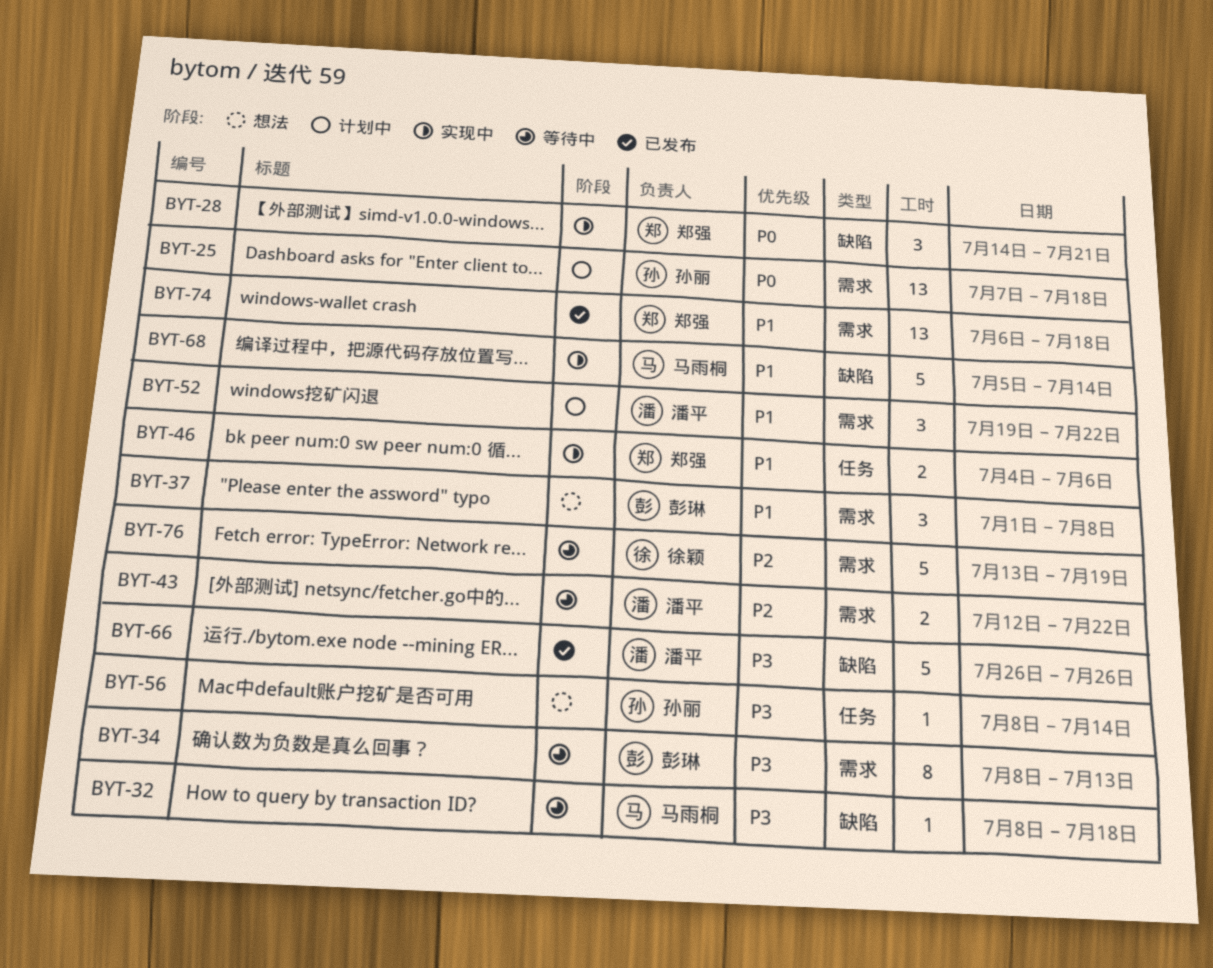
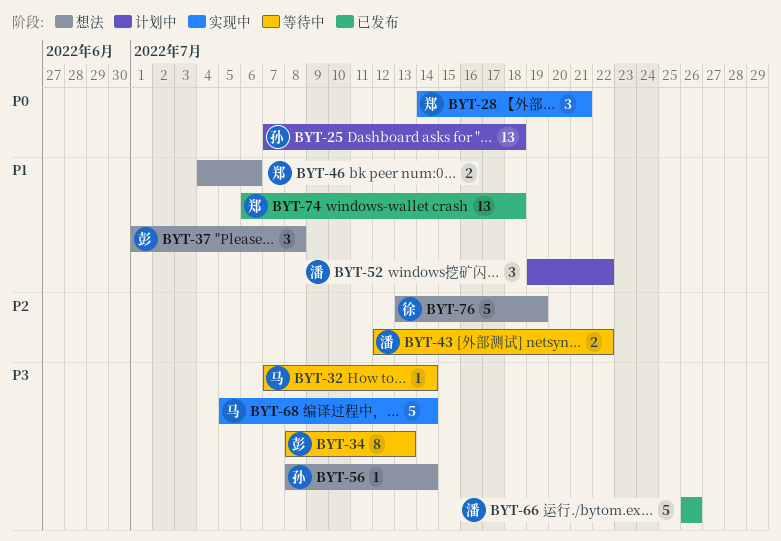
BYT-32, start: Jul 8 -> Jul 7
BYT-32, due: Jul 18 -> Jul 14
BYT-46, status: 实现中 -> 想法
BYT-68, priority: P1 -> P3
BYT-76, status: 等待中 -> 想法

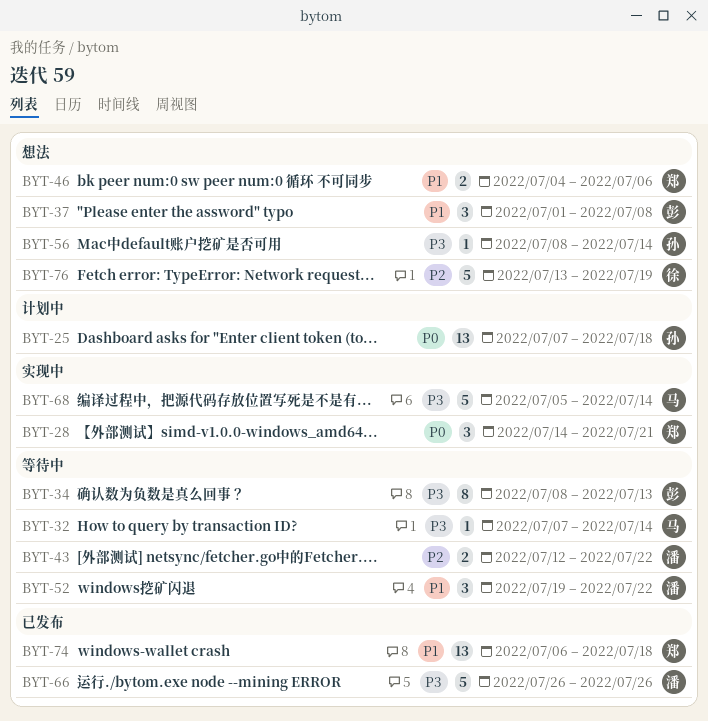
BYT-52, status: 计划中 -> 等待中

